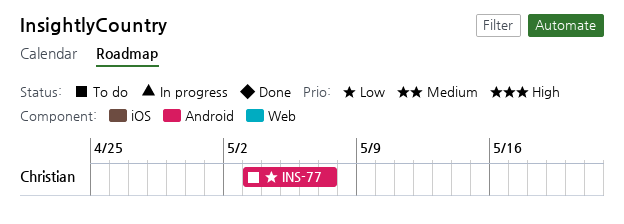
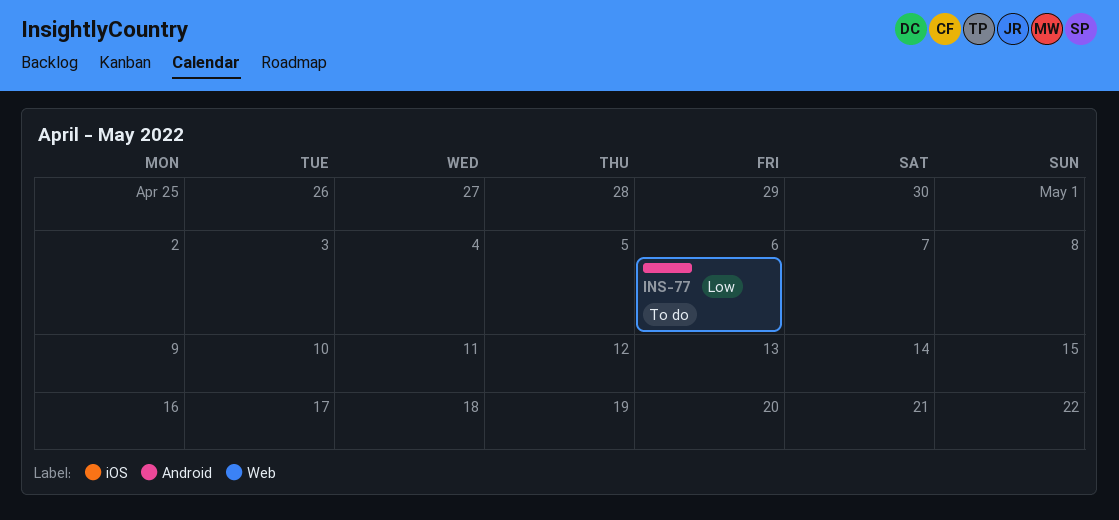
INS-77, due: May 7 -> May 6

